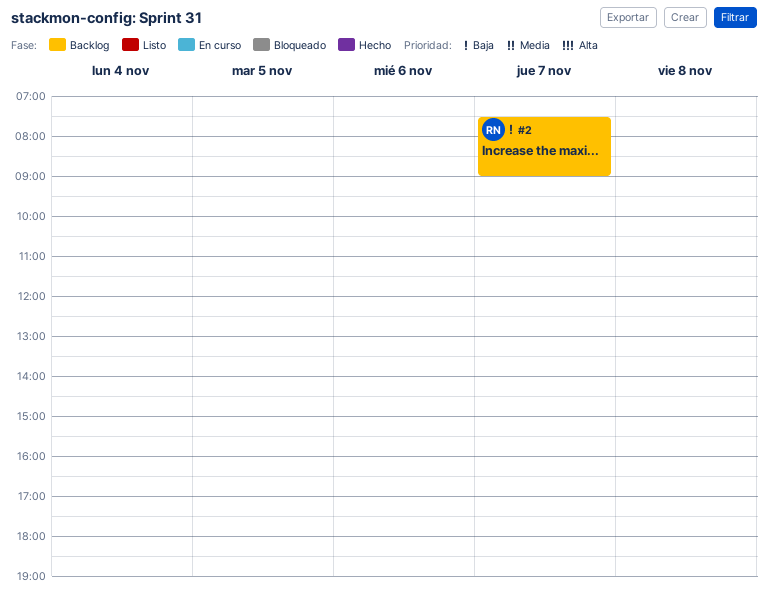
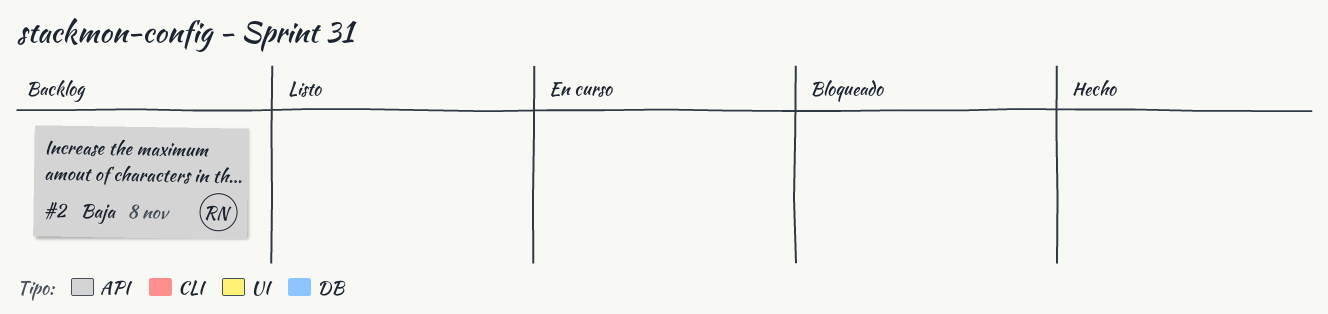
#2, day: Nov 7 -> Nov 8

